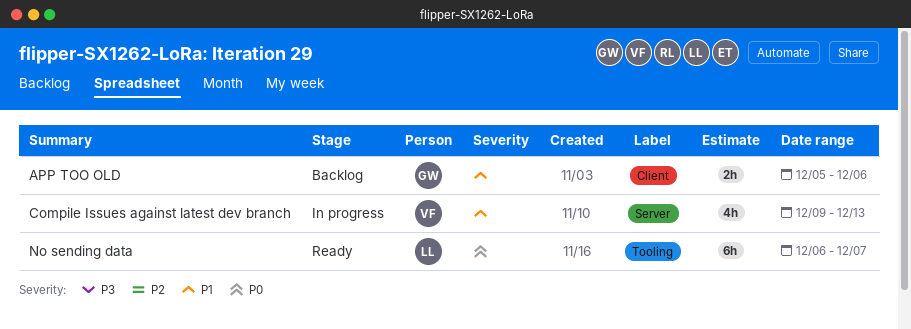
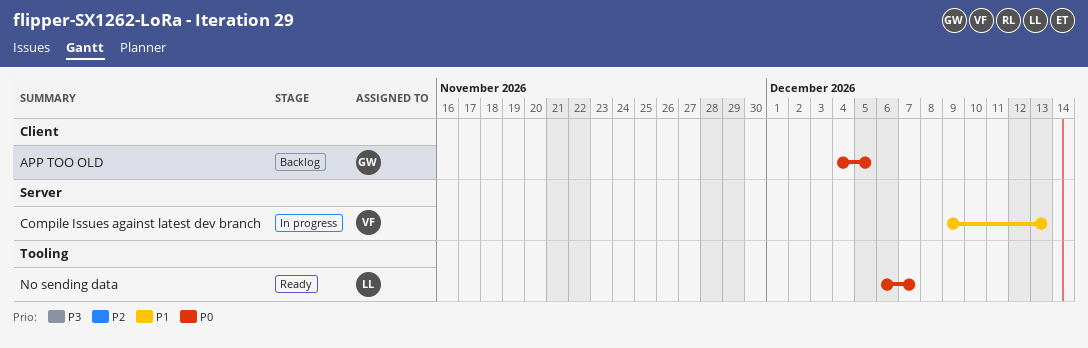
APP TOO OLD, priority: P1 -> P0
APP TOO OLD, start: Dec 5 -> Dec 4
APP TOO OLD, due: Dec 6 -> Dec 5

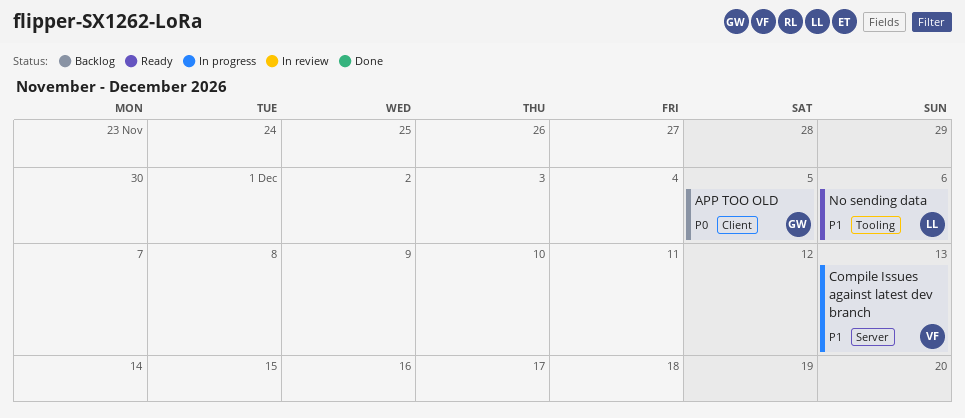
No sending data, priority: P0 -> P1
No sending data, due: Dec 7 -> Dec 6

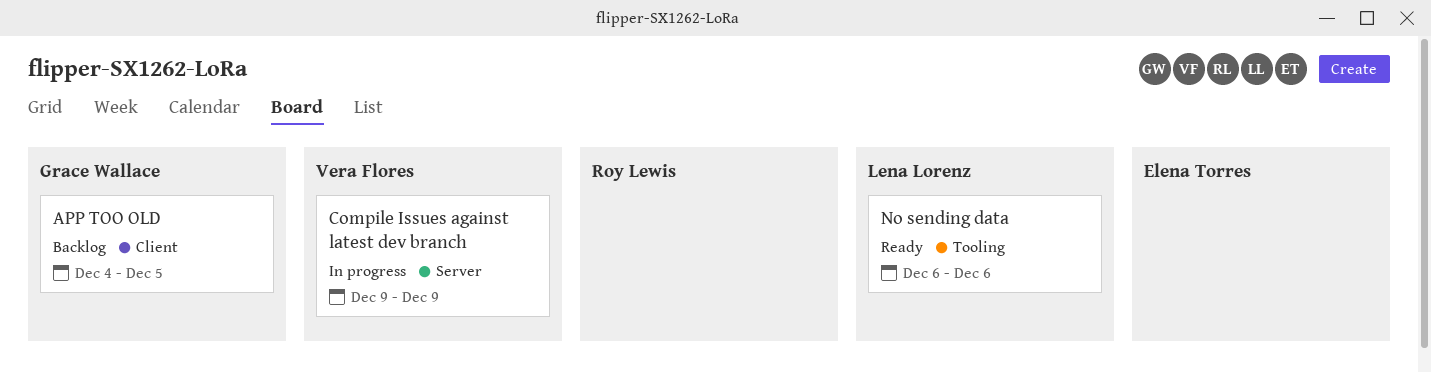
Compile Issues against latest dev branch, due: Dec 13 -> Dec 9

